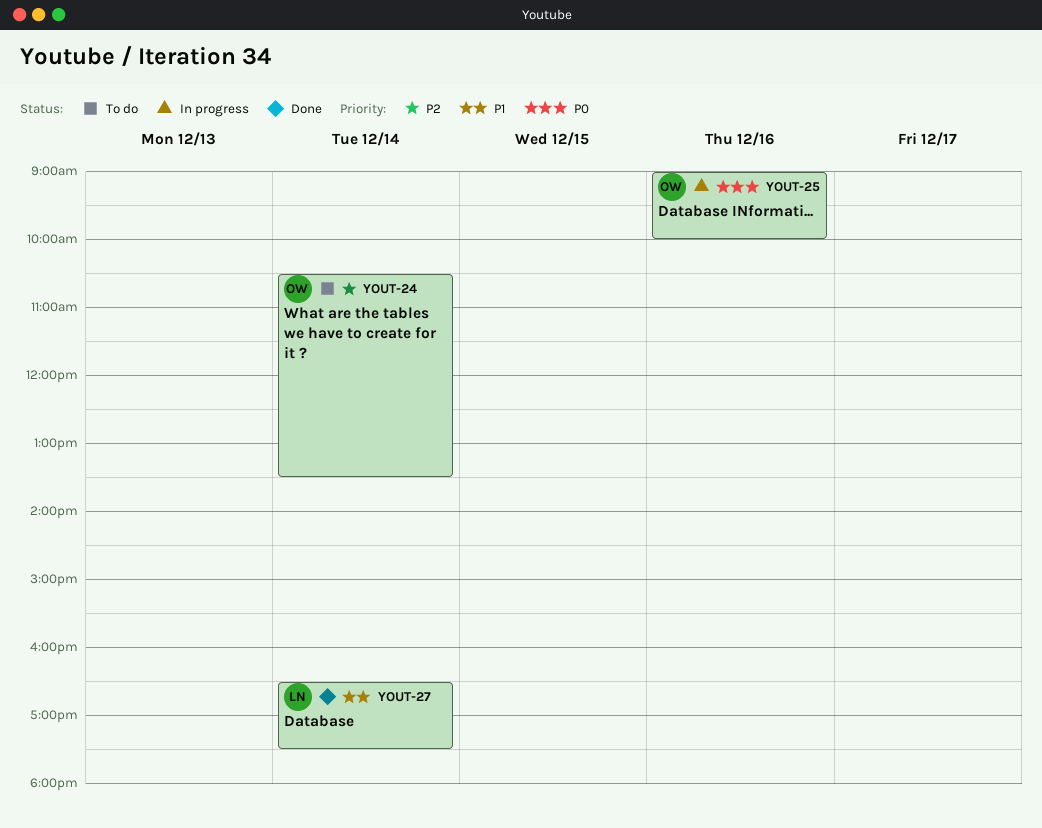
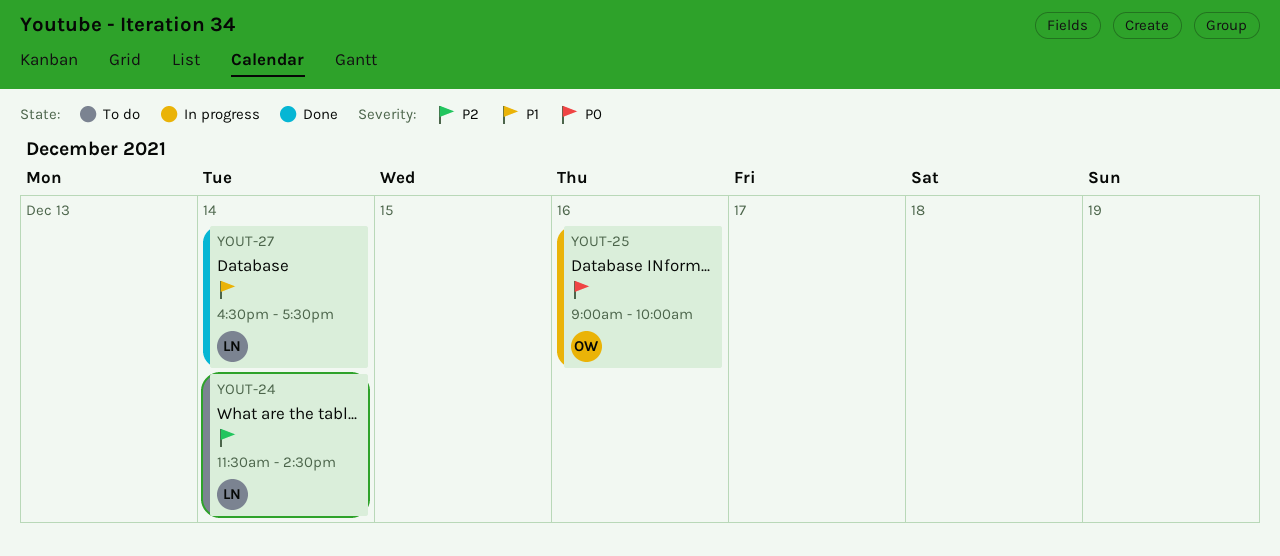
YOUT-24, owner: OW -> LN
YOUT-24, begins: 10:30 -> 11:30
YOUT-24, ends: 13:30 -> 14:30

